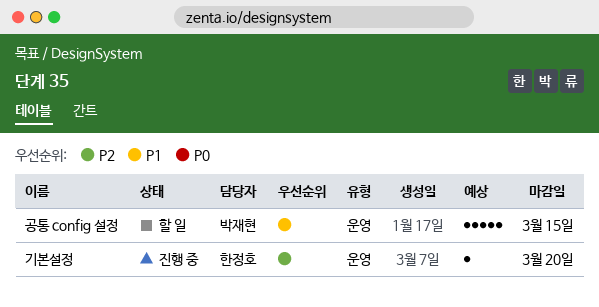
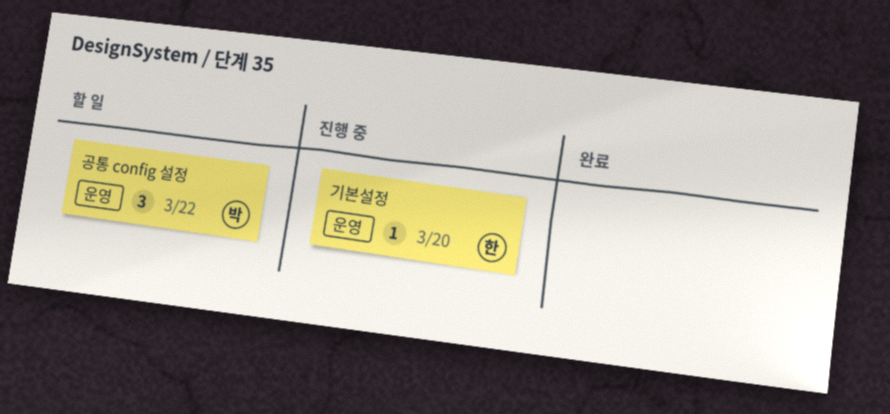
공통 config 설정, estimate: 5 -> 3
공통 config 설정, due: Mar 15 -> Mar 22

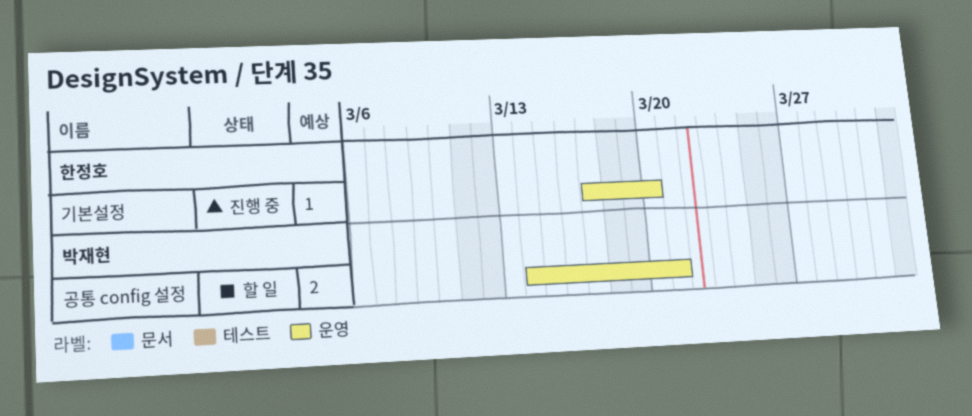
공통 config 설정, estimate: 3 -> 2
공통 config 설정, due: Mar 22 -> Mar 21

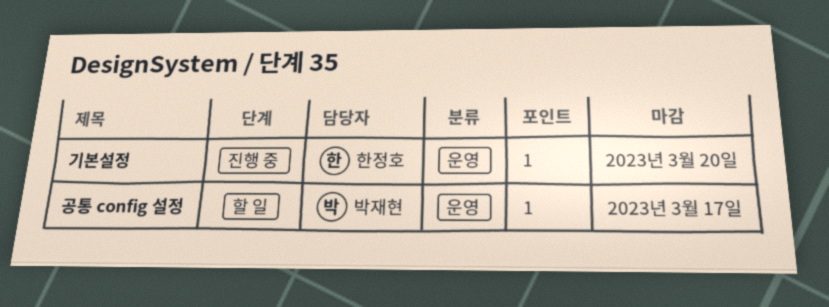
공통 config 설정, estimate: 2 -> 1
공통 config 설정, due: Mar 21 -> Mar 17

